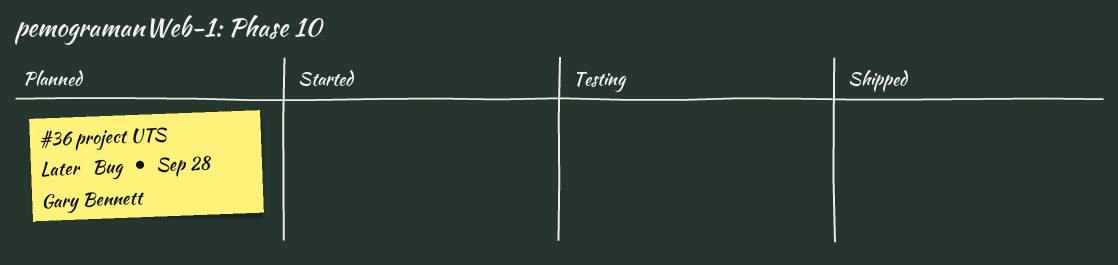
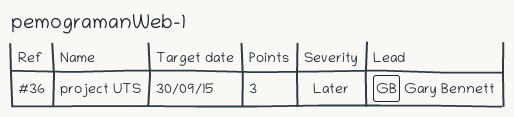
#36, estimate: 1 -> 3
#36, due: Sep 28 -> Sep 30

